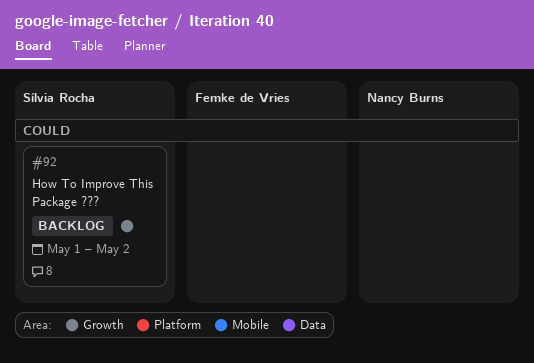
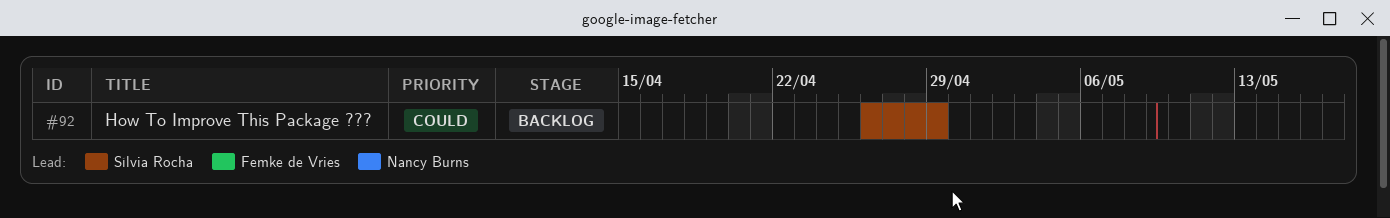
#92, start: May 1 -> Apr 26
#92, due: May 2 -> Apr 29

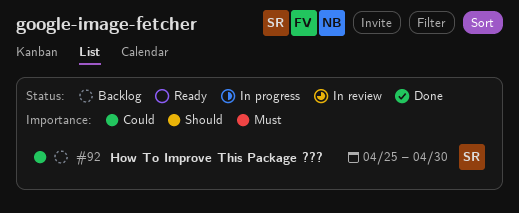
#92, start: Apr 26 -> Apr 25
#92, due: Apr 29 -> Apr 30

